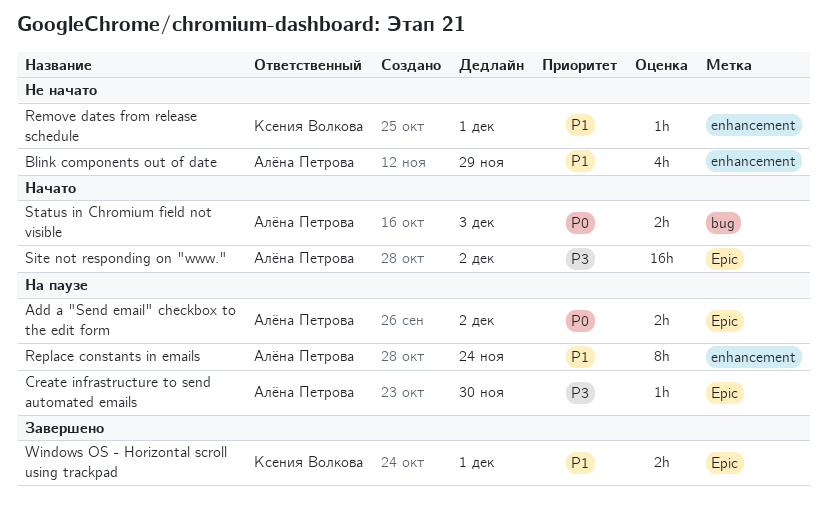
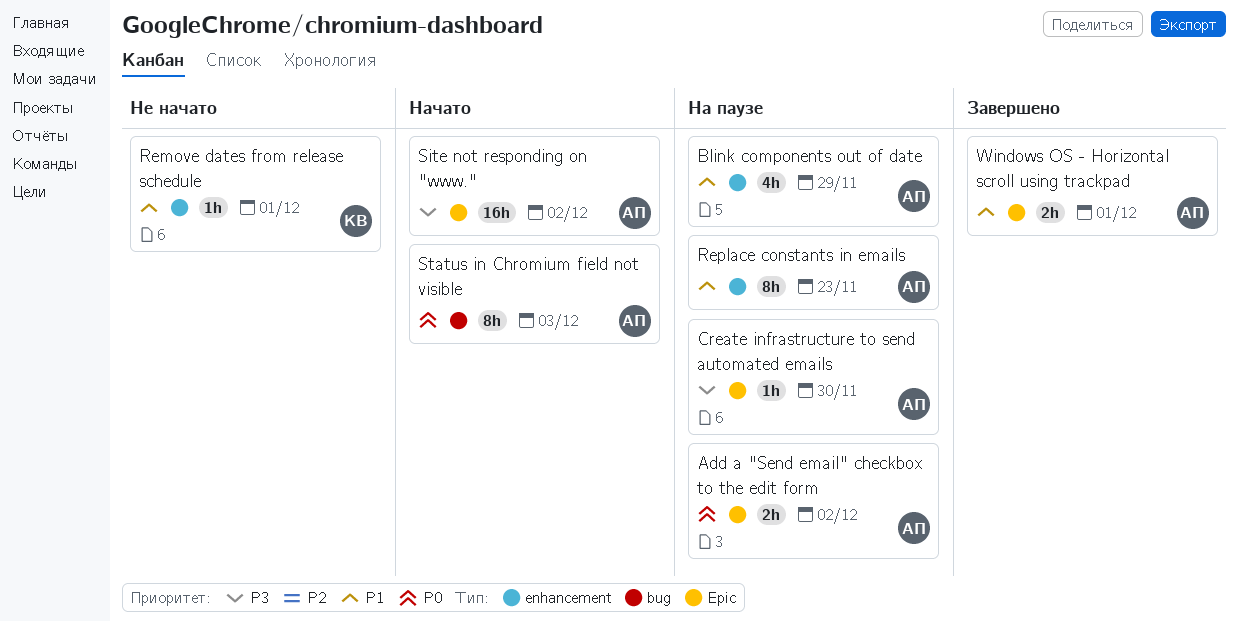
Blink components out of date, status: Не начато -> На паузе
Replace constants in emails, due: Nov 24 -> Nov 23
Status in Chromium field not visible, estimate: 2h -> 8h
Windows OS - Horizontal scroll using trackpad, owner: Ксения Волкова -> Алёна Петрова

